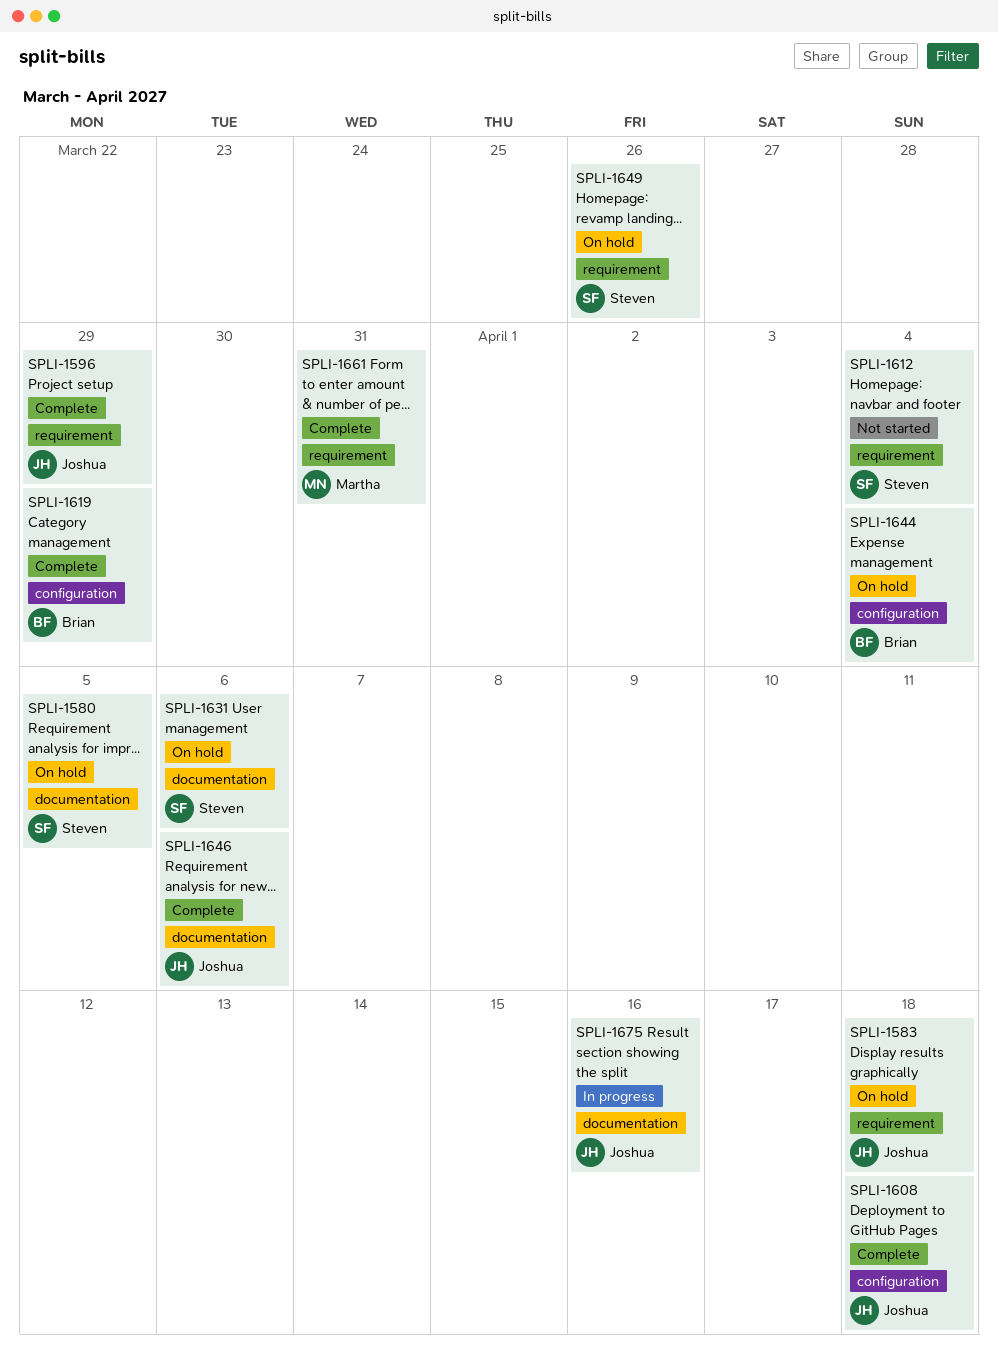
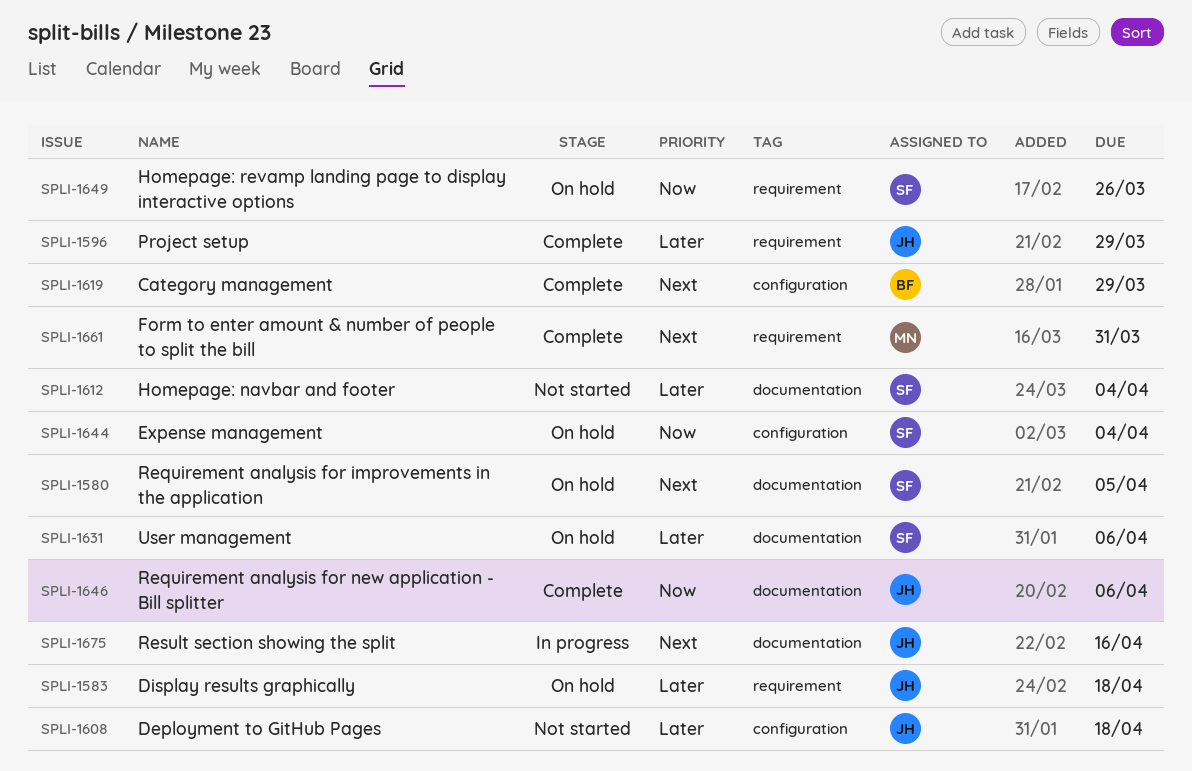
SPLI-1608, status: Complete -> Not started
SPLI-1612, label: requirement -> documentation
SPLI-1644, owner: Brian -> Steven

